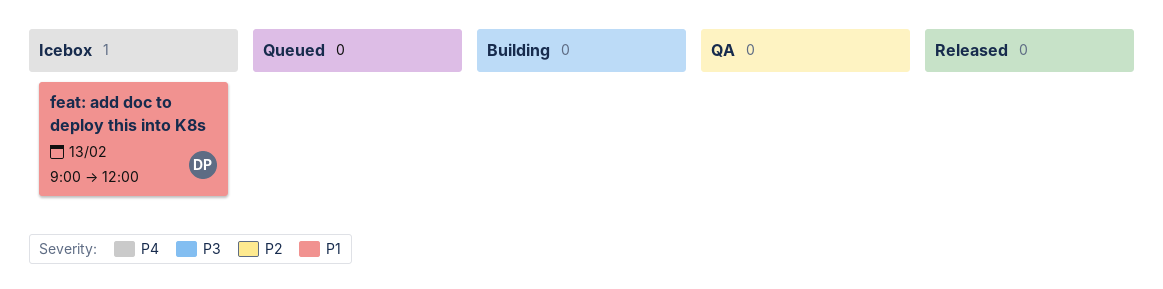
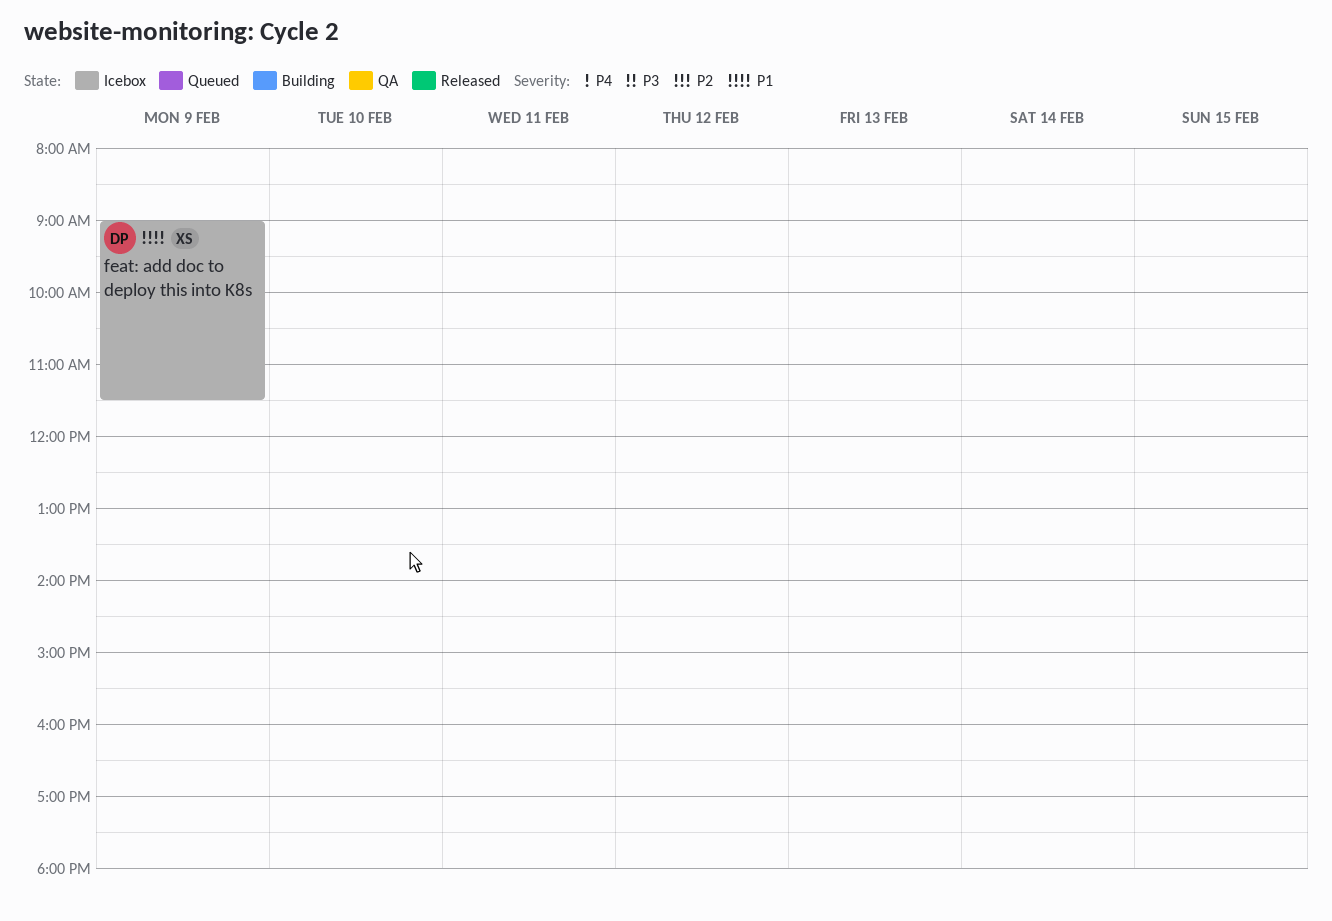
feat: add doc to deploy this into K8s, day: Feb 13 -> Feb 9
feat: add doc to deploy this into K8s, ends: 12:00 -> 11:30

